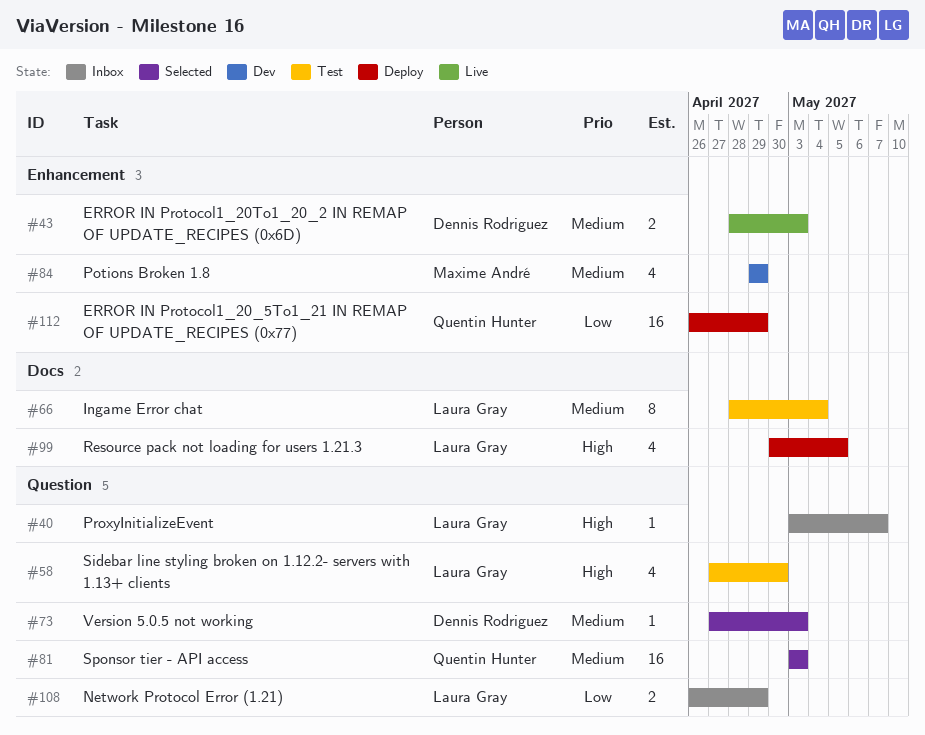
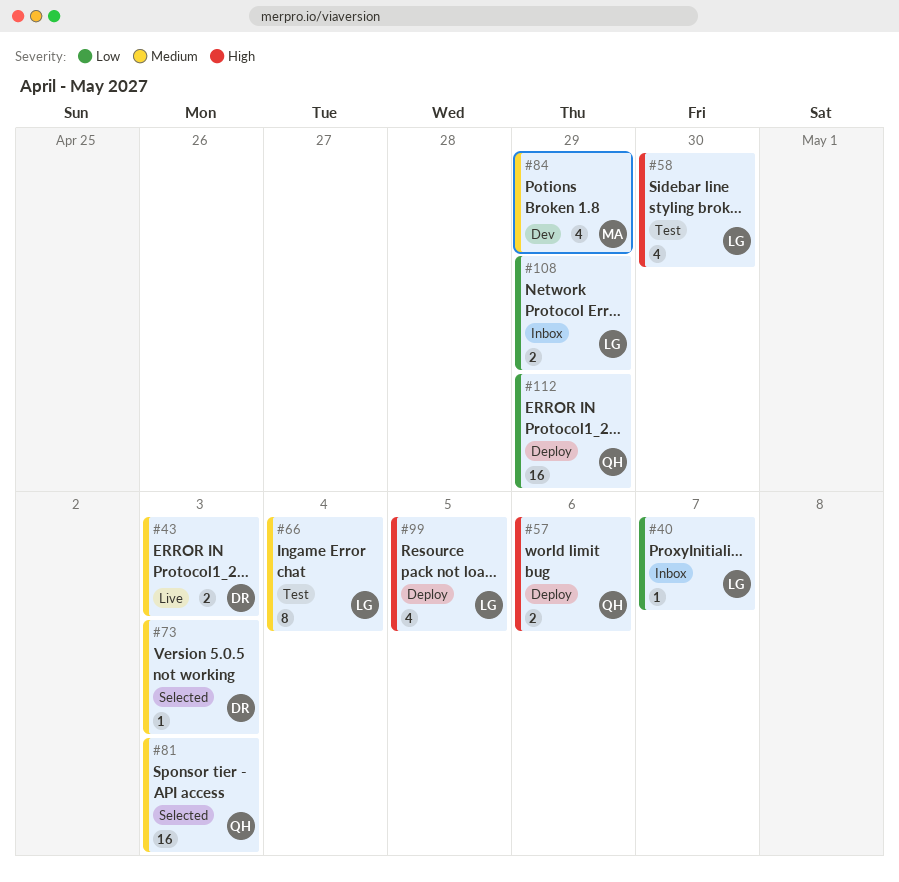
#40, priority: High -> Low
#57: none -> present

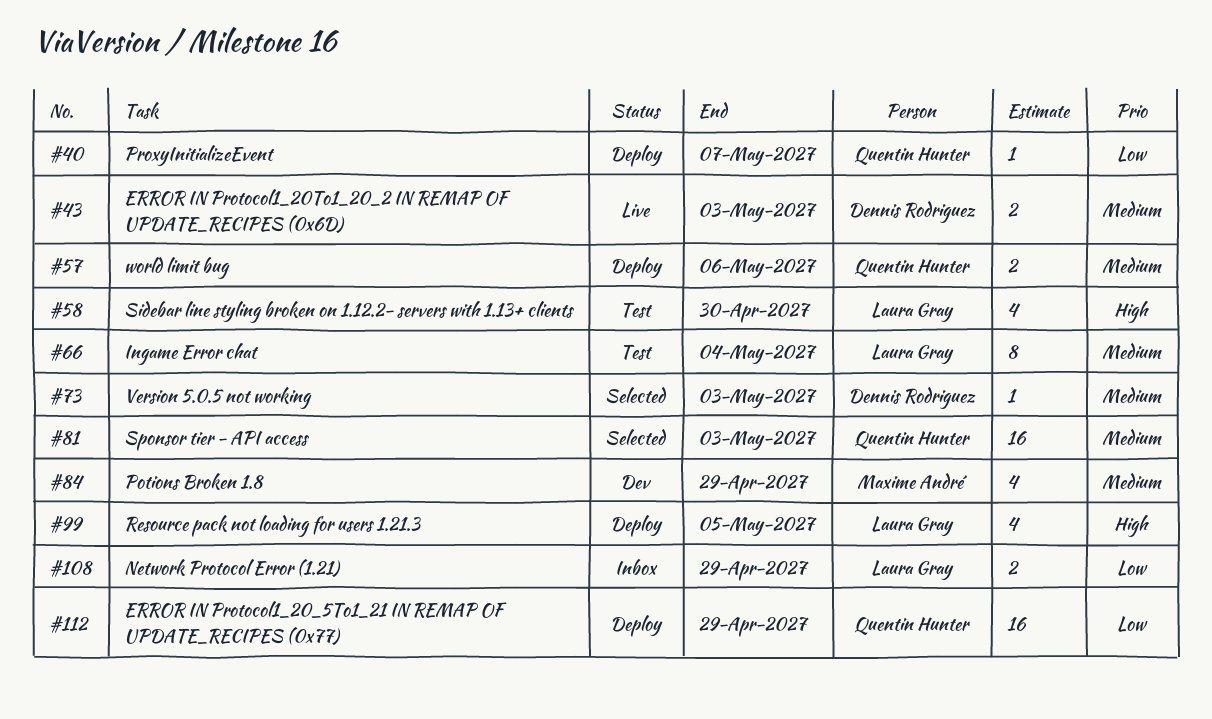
#40, status: Inbox -> Deploy
#40, owner: Laura Gray -> Quentin Hunter
#57, priority: High -> Medium

